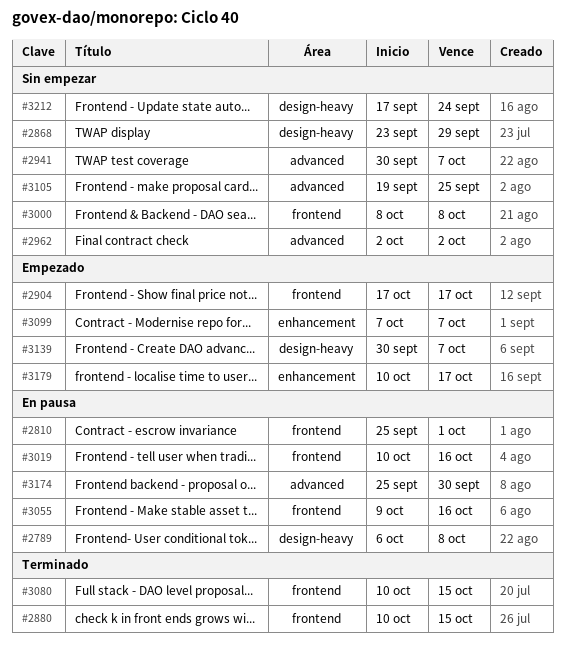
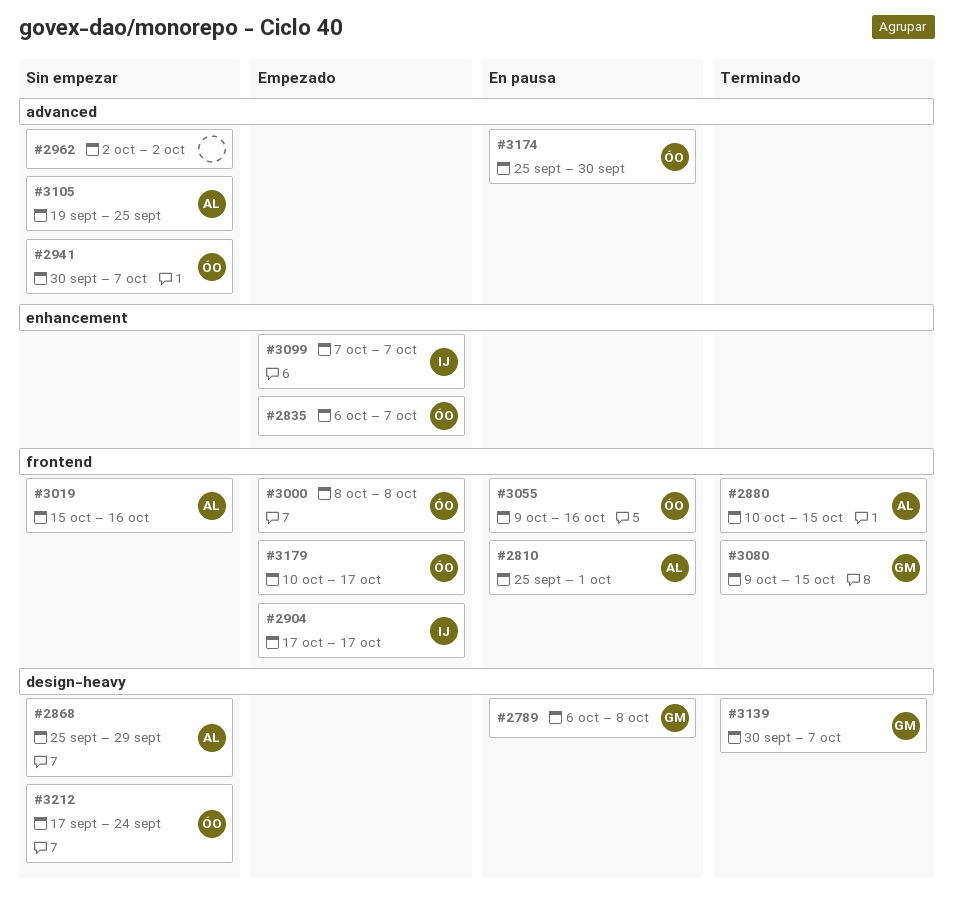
#2835: none -> present
#2868, start: Sep 23 -> Sep 25
#3000, status: Sin empezar -> Empezado
#3019, status: En pausa -> Sin empezar
#3019, start: Oct 10 -> Oct 15
#3080, start: Oct 10 -> Oct 9
#3139, status: Empezado -> Terminado
#3179, label: enhancement -> frontend

